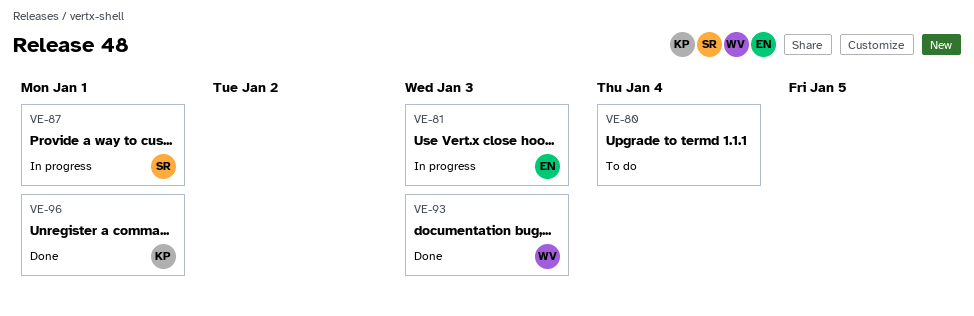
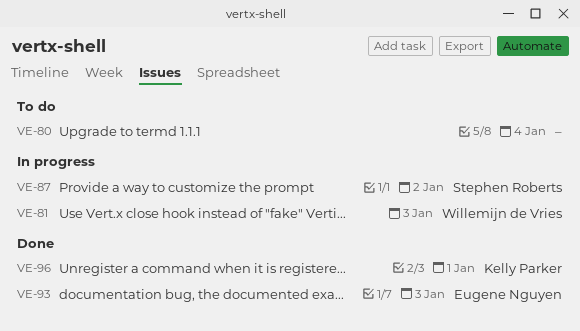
VE-81, owner: Eugene Nguyen -> Willemijn de Vries
VE-87, due: Jan 1 -> Jan 2
VE-93, owner: Willemijn de Vries -> Eugene Nguyen

